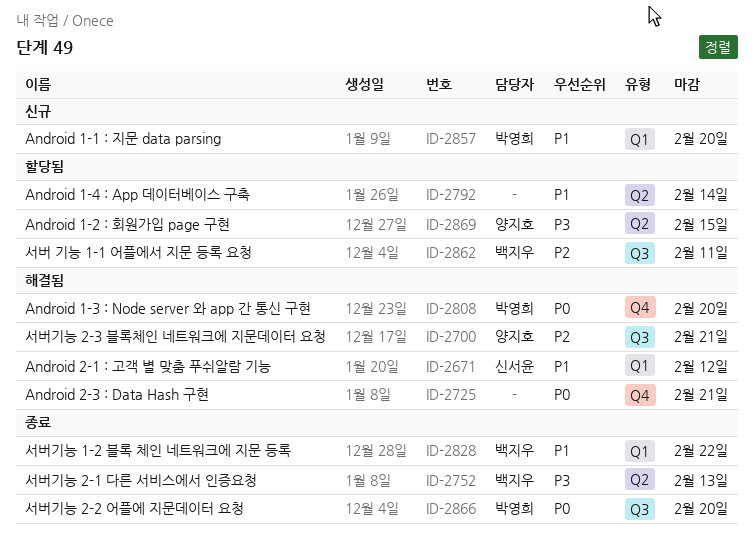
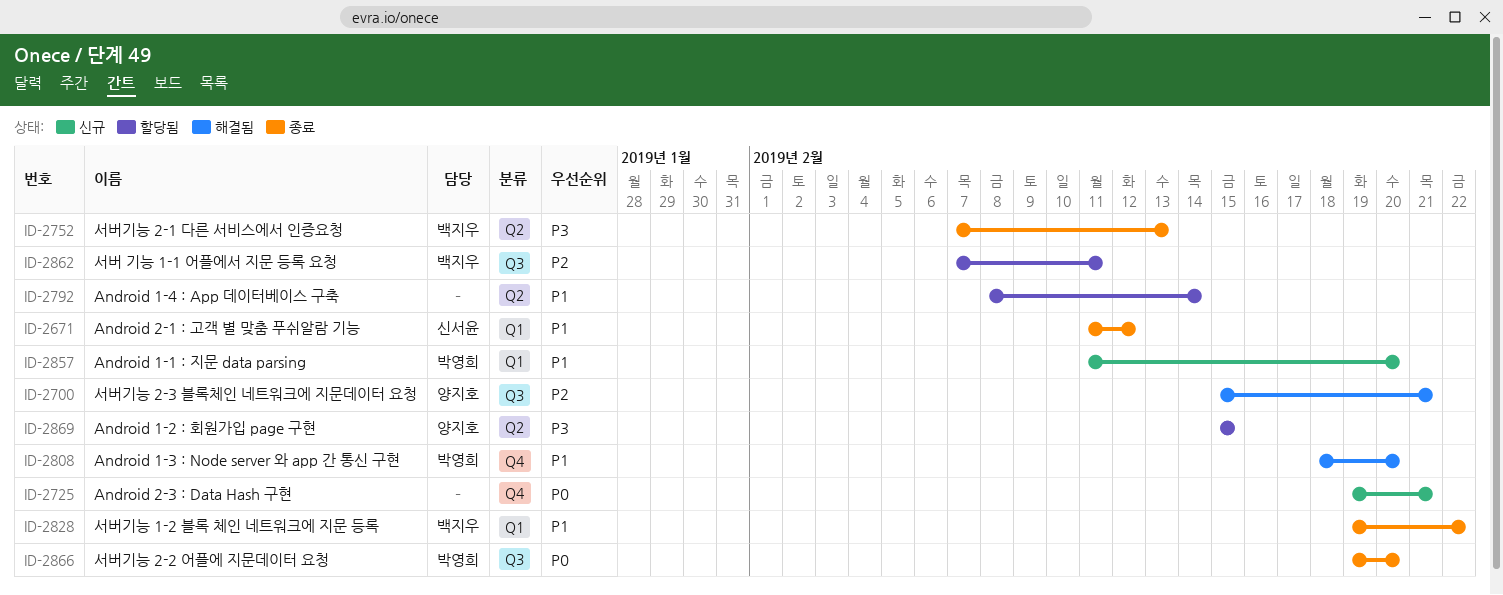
ID-2671, status: 해결됨 -> 종료
ID-2725, status: 해결됨 -> 신규
ID-2808, priority: P0 -> P1

